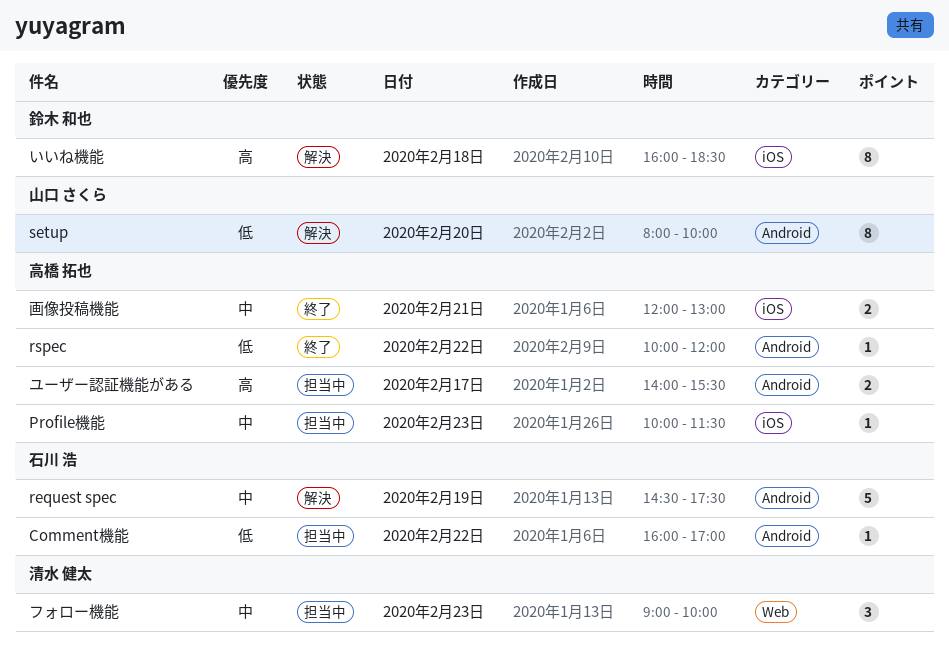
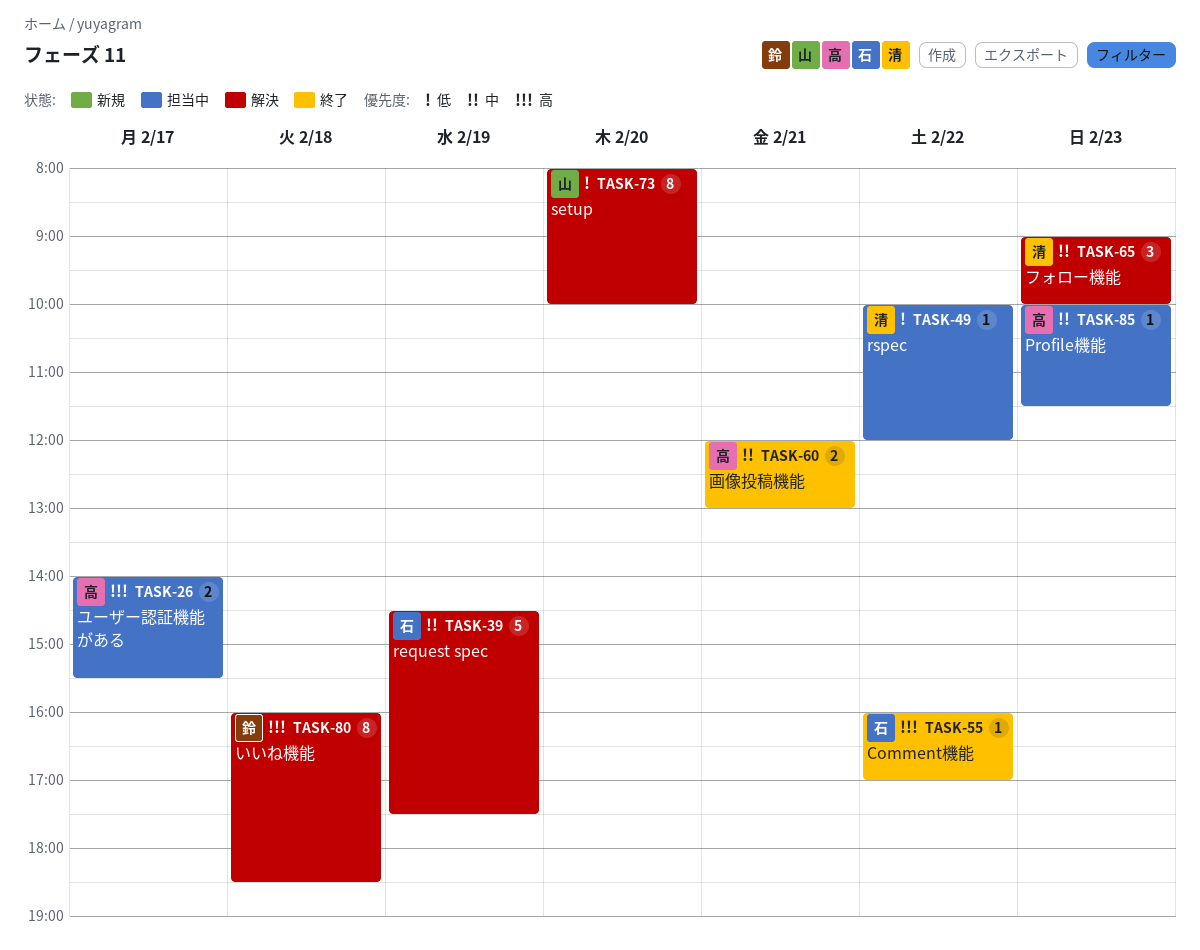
Comment機能, status: 担当中 -> 終了
Comment機能, priority: 低 -> 高
rspec, status: 終了 -> 担当中
rspec, owner: 高橋 拓也 -> 清水 健太
フォロー機能, status: 担当中 -> 解決

